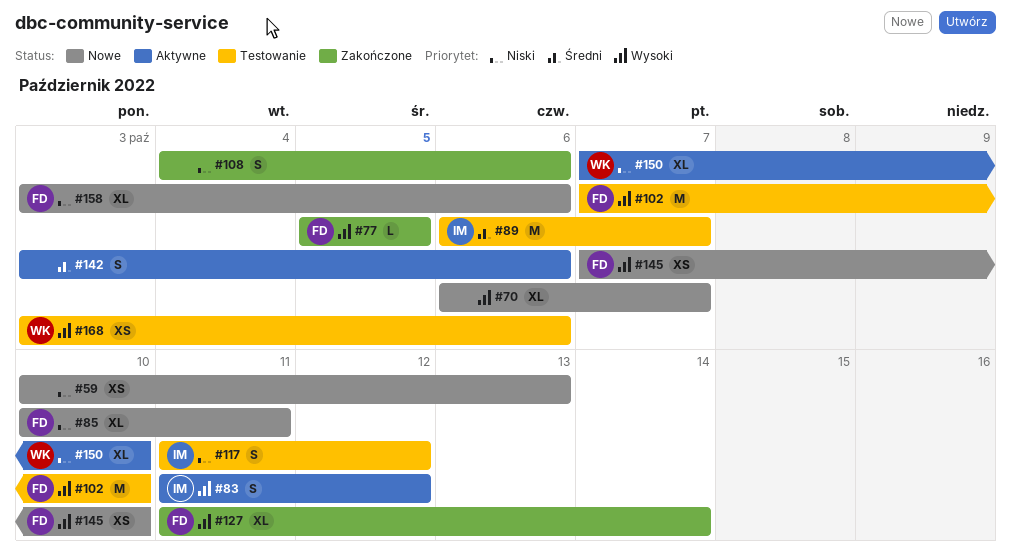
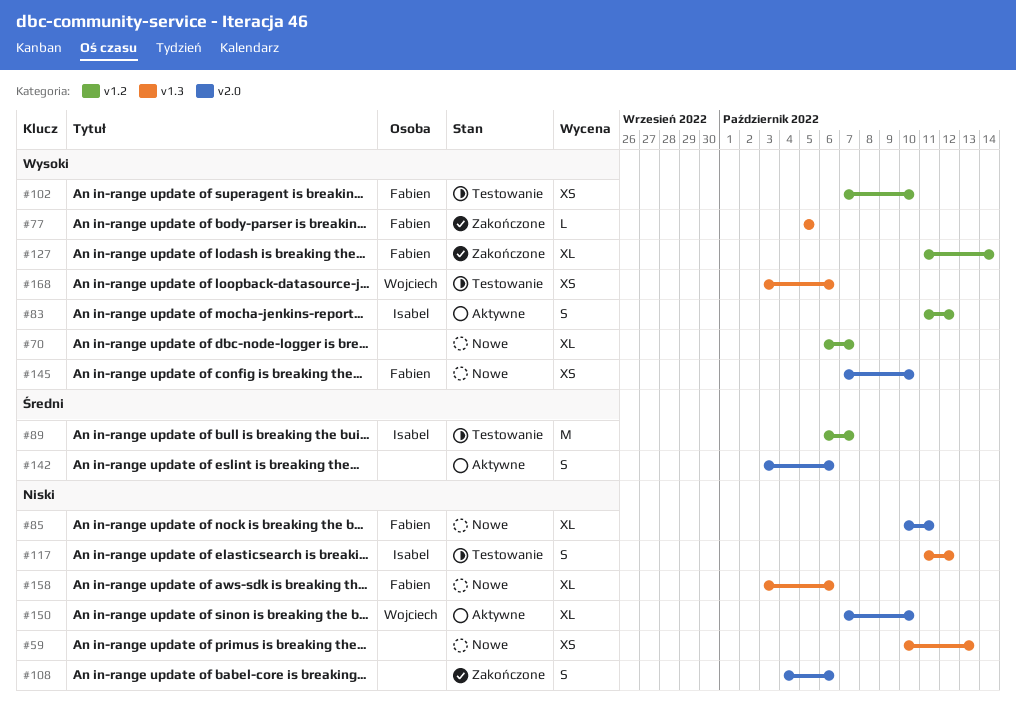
#102, estimate: M -> XS

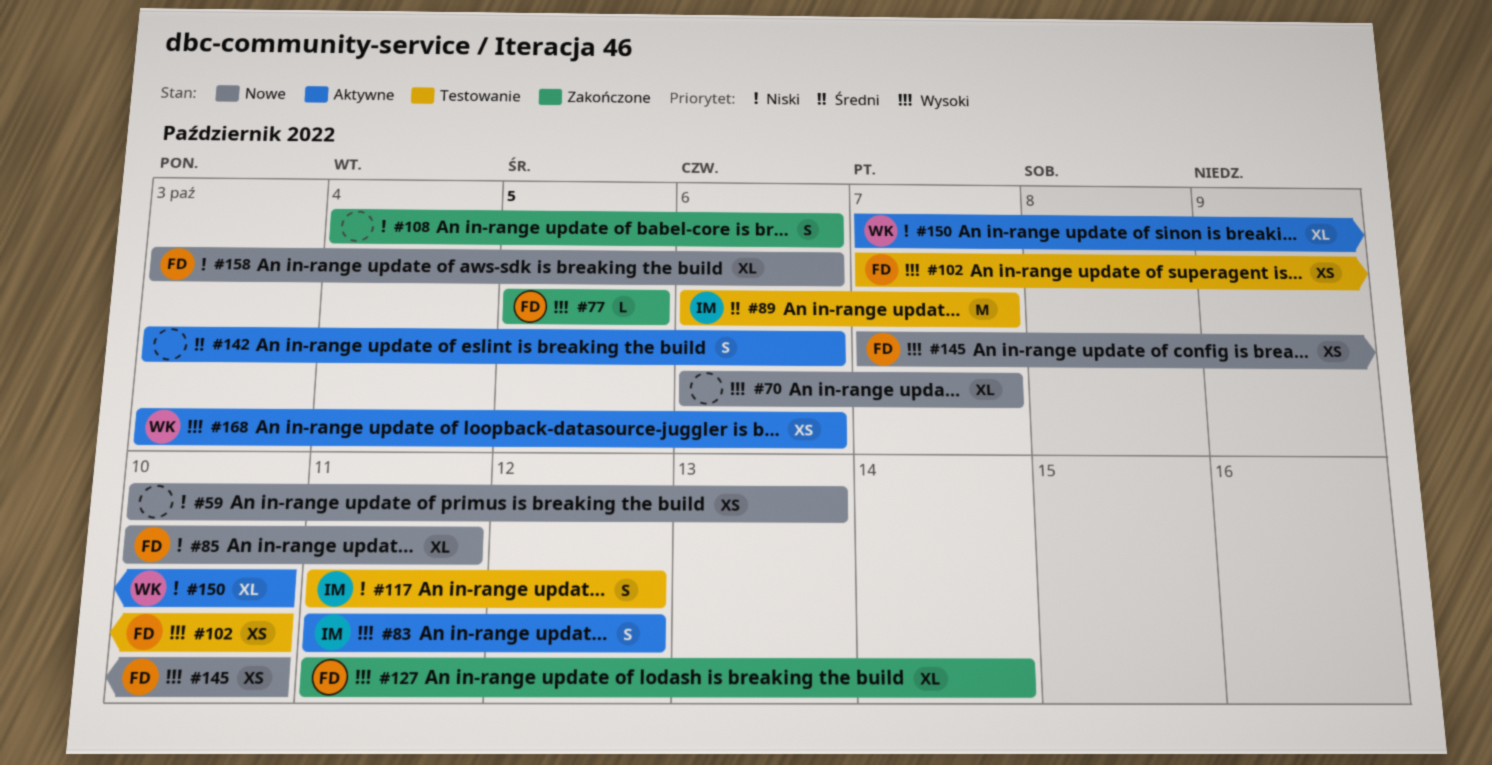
#168, status: Testowanie -> Aktywne

